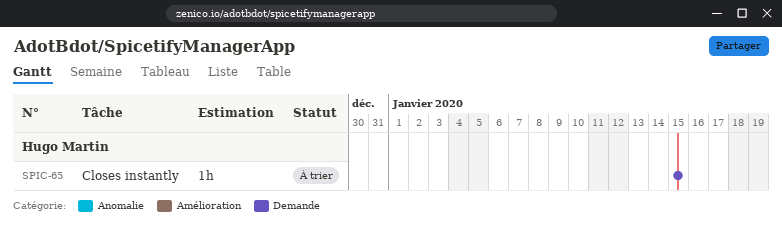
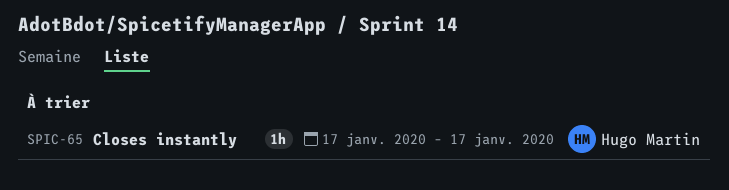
SPIC-65, start: Jan 15 -> Jan 17
SPIC-65, due: Jan 15 -> Jan 17

